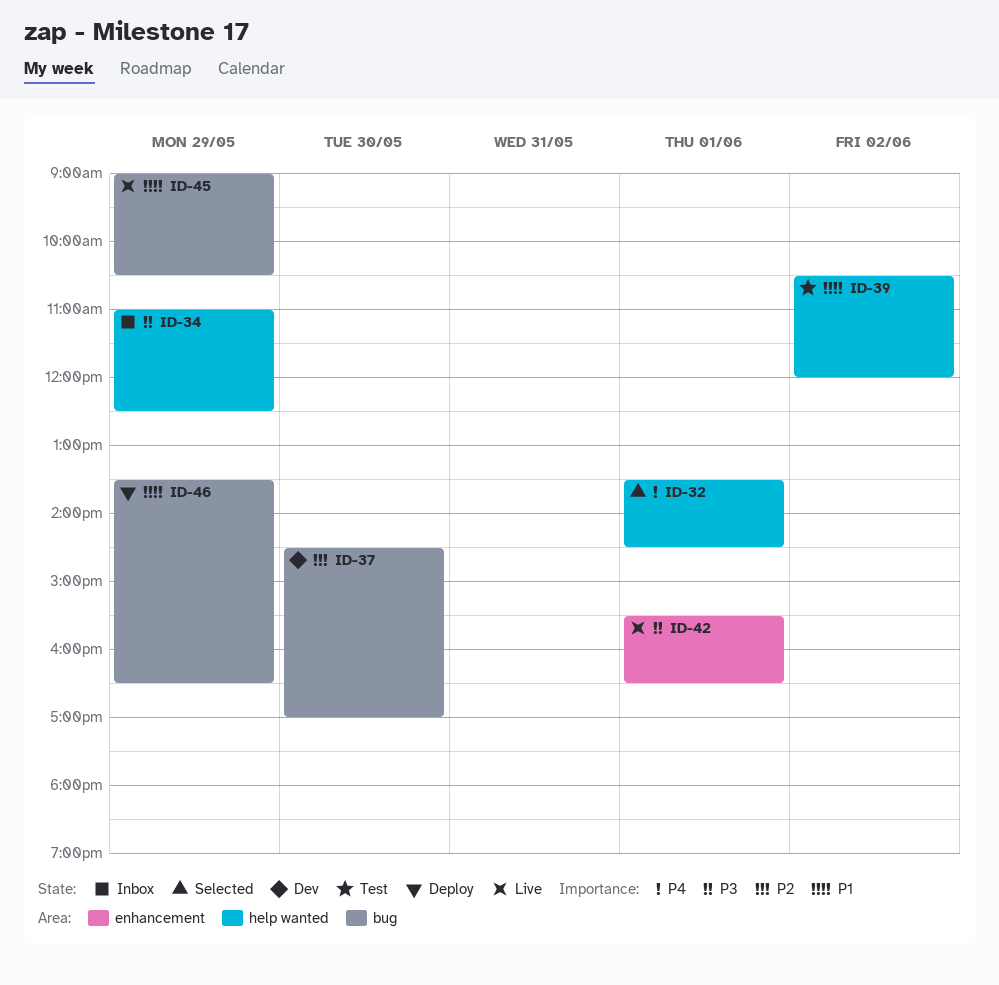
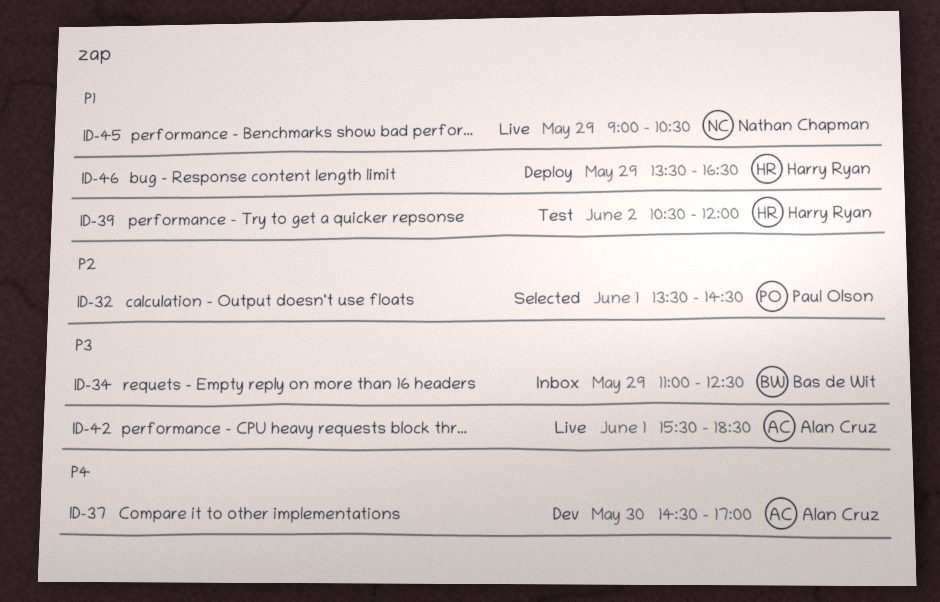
ID-32, priority: P4 -> P2
ID-37, priority: P2 -> P4
ID-42, ends: 16:30 -> 18:30

